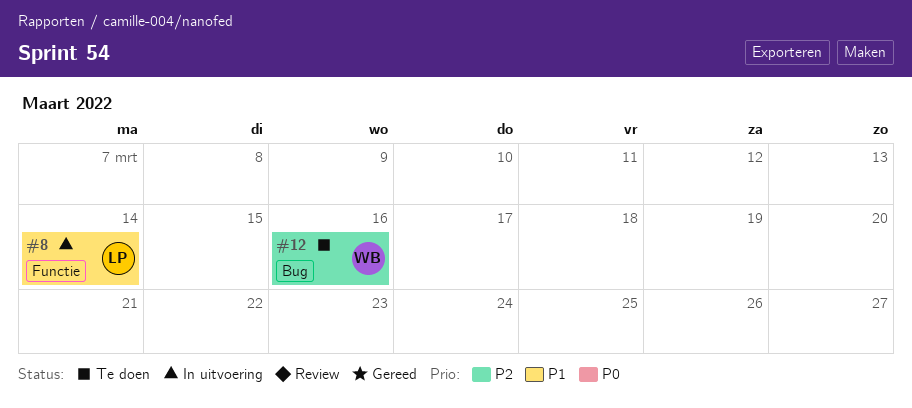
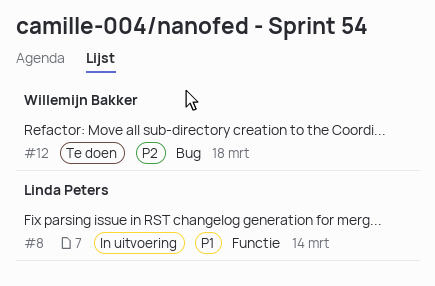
#12, due: Mar 16 -> Mar 18

